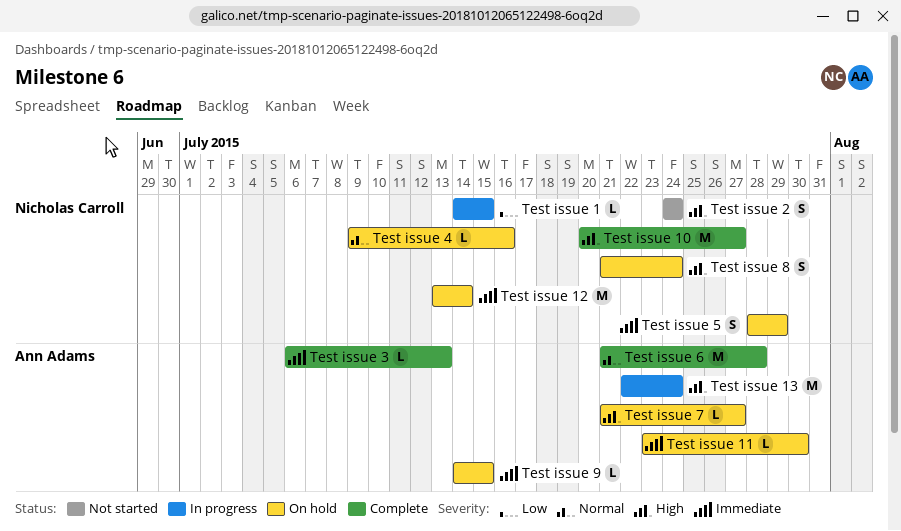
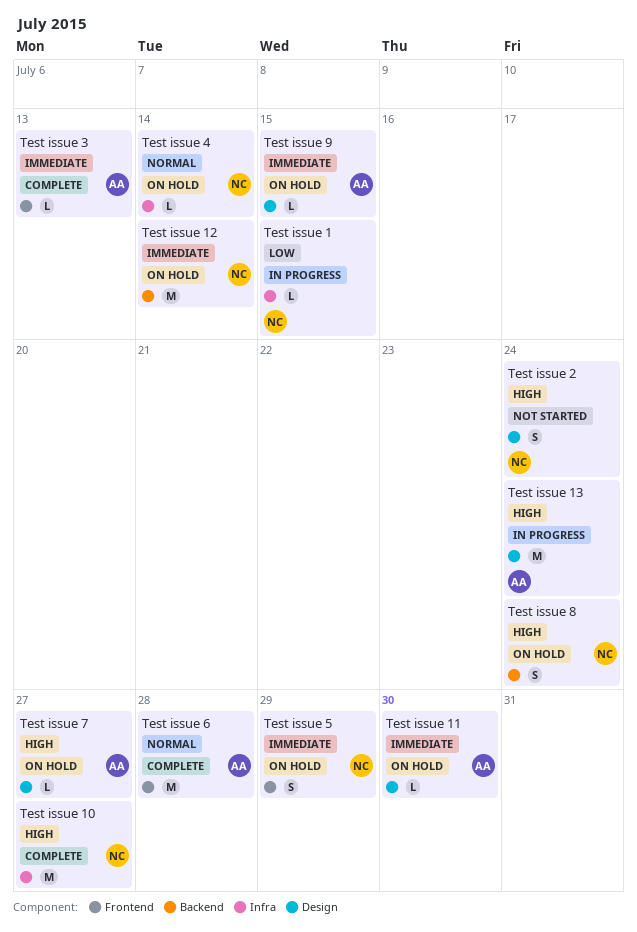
Test issue 4, due: Jul 16 -> Jul 14

